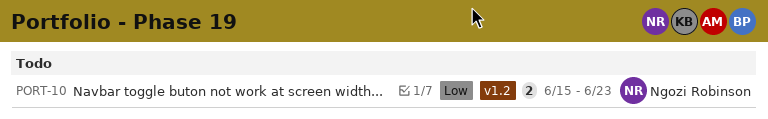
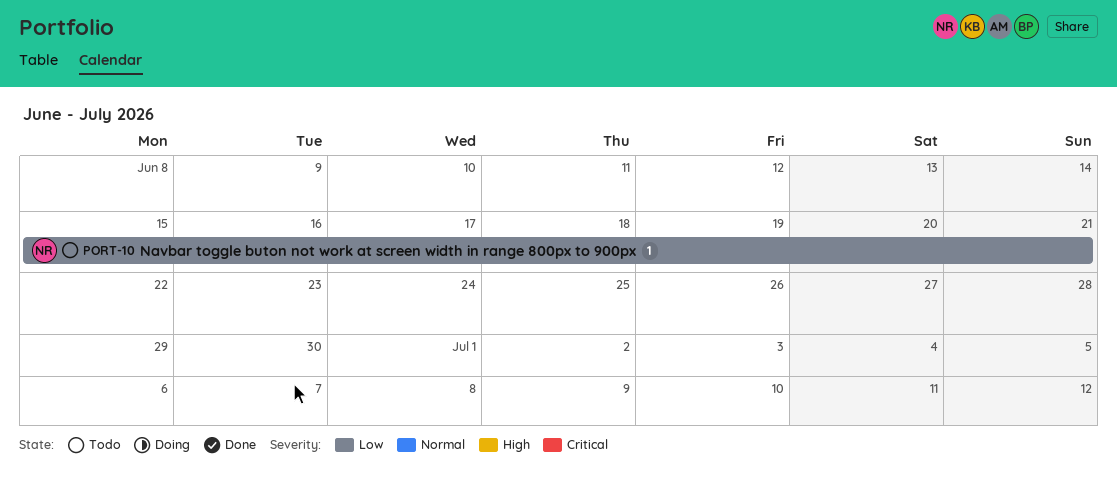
PORT-10, estimate: 2 -> 1
PORT-10, due: Jun 23 -> Jun 21

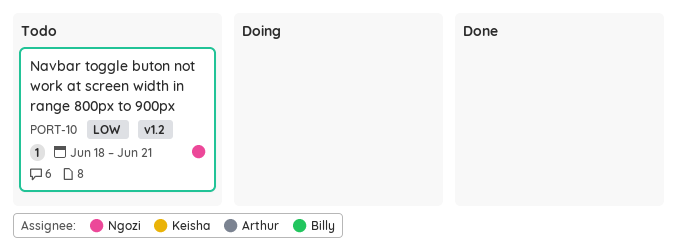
PORT-10, start: Jun 15 -> Jun 18

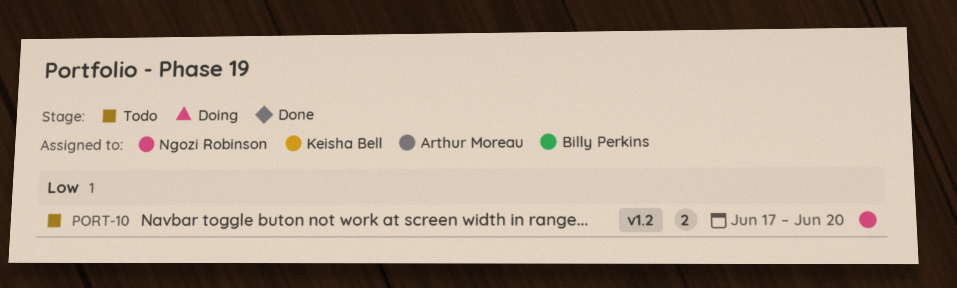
PORT-10, estimate: 1 -> 2
PORT-10, start: Jun 18 -> Jun 17
PORT-10, due: Jun 21 -> Jun 20

